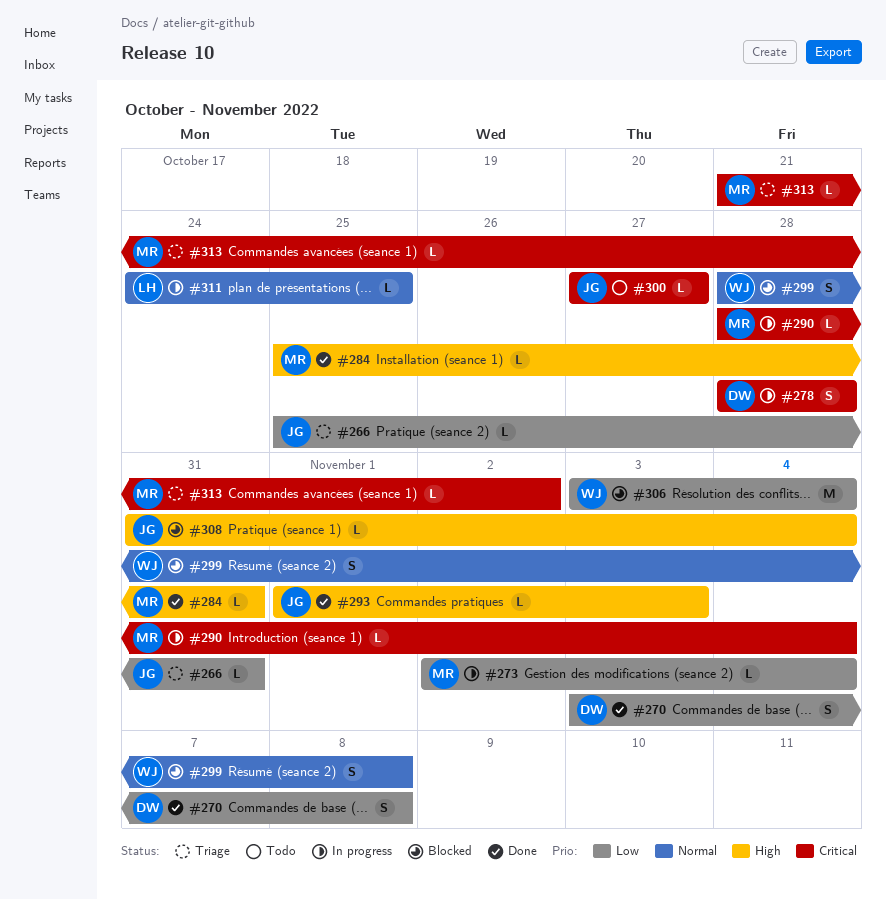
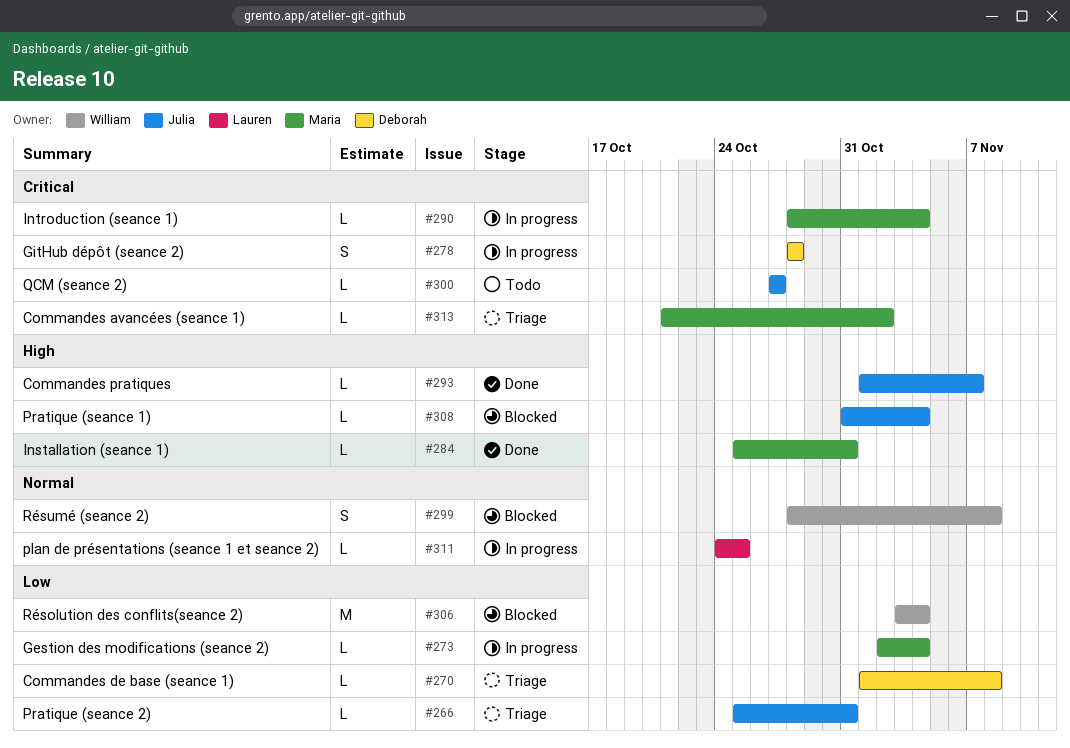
#270, status: Done -> Triage
#270, estimate: S -> L
#270, start: Nov 3 -> Nov 1
#293, due: Nov 3 -> Nov 7

